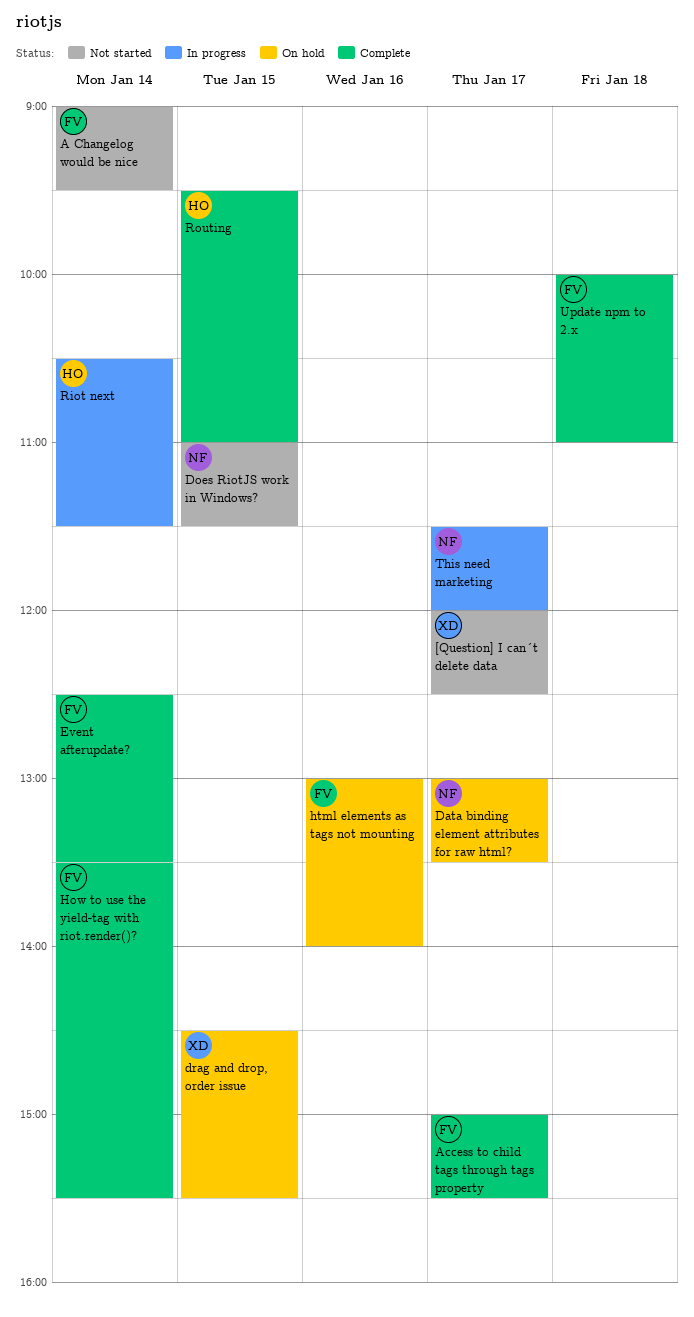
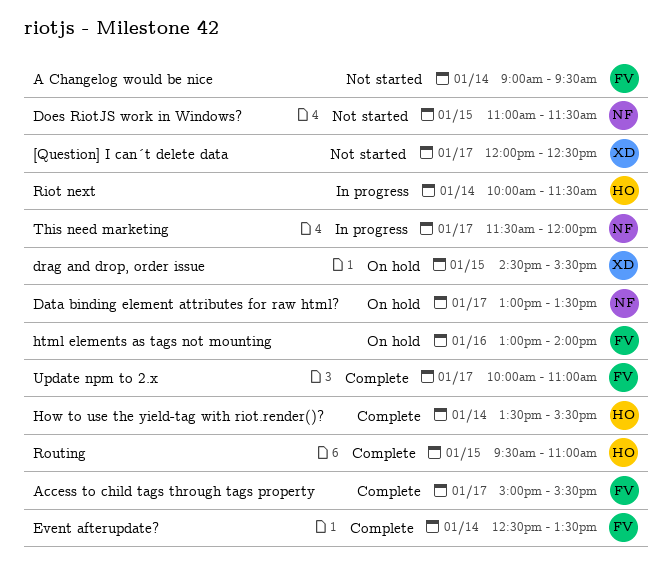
How to use the yield-tag with riot.render()?, owner: FV -> HO
Riot next, begins: 10:30 -> 10:00
Update npm to 2.x, day: Jan 18 -> Jan 17

